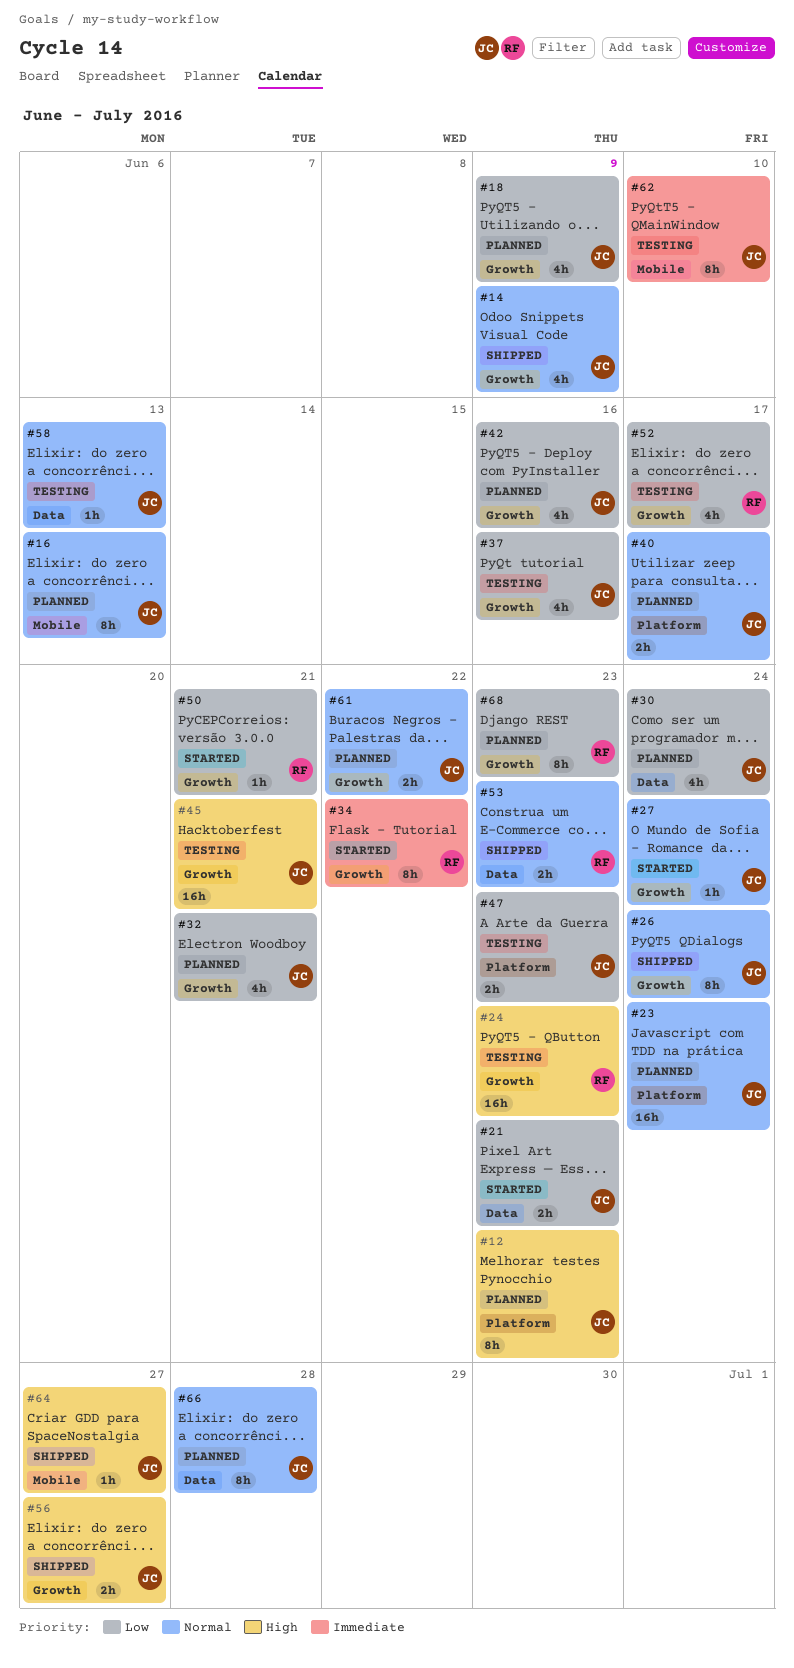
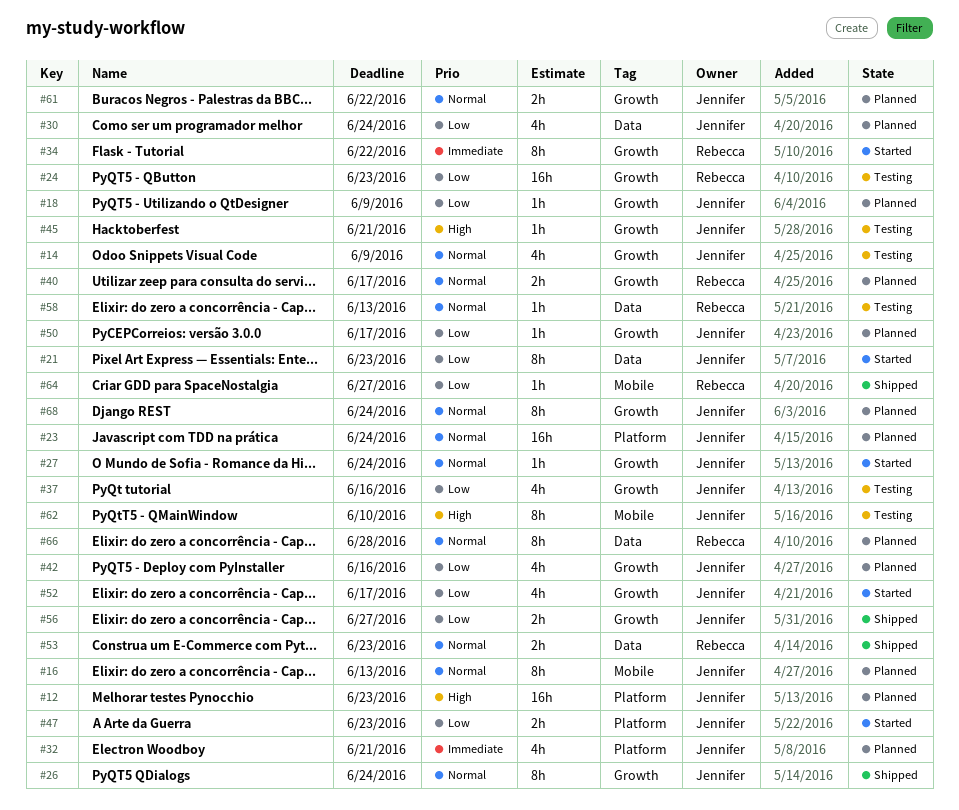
#12, estimate: 8h -> 16h
#14, status: Shipped -> Testing
#18, estimate: 4h -> 1h
#21, estimate: 2h -> 8h
#24, priority: High -> Low
#32, priority: Low -> Immediate
#32, label: Growth -> Platform
#40, owner: Jennifer -> Rebecca
#40, label: Platform -> Growth
#45, estimate: 16h -> 1h
#47, status: Testing -> Started
#50, status: Started -> Planned
#50, owner: Rebecca -> Jennifer
#50, due: Jun 21 -> Jun 17
#52, status: Testing -> Started
#52, owner: Rebecca -> Jennifer
#56, priority: High -> Low
#58, owner: Jennifer -> Rebecca
#62, priority: Immediate -> High
#64, owner: Jennifer -> Rebecca
#64, priority: High -> Low
#66, owner: Jennifer -> Rebecca
#68, owner: Rebecca -> Jennifer
#68, priority: Low -> Normal
#68, due: Jun 23 -> Jun 24

